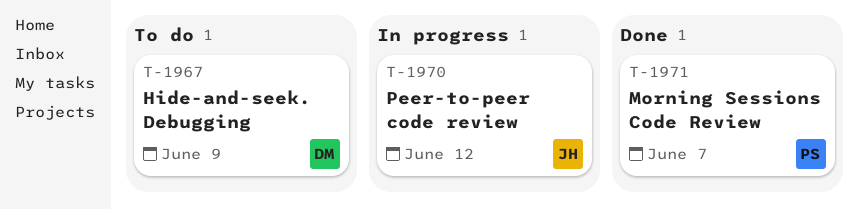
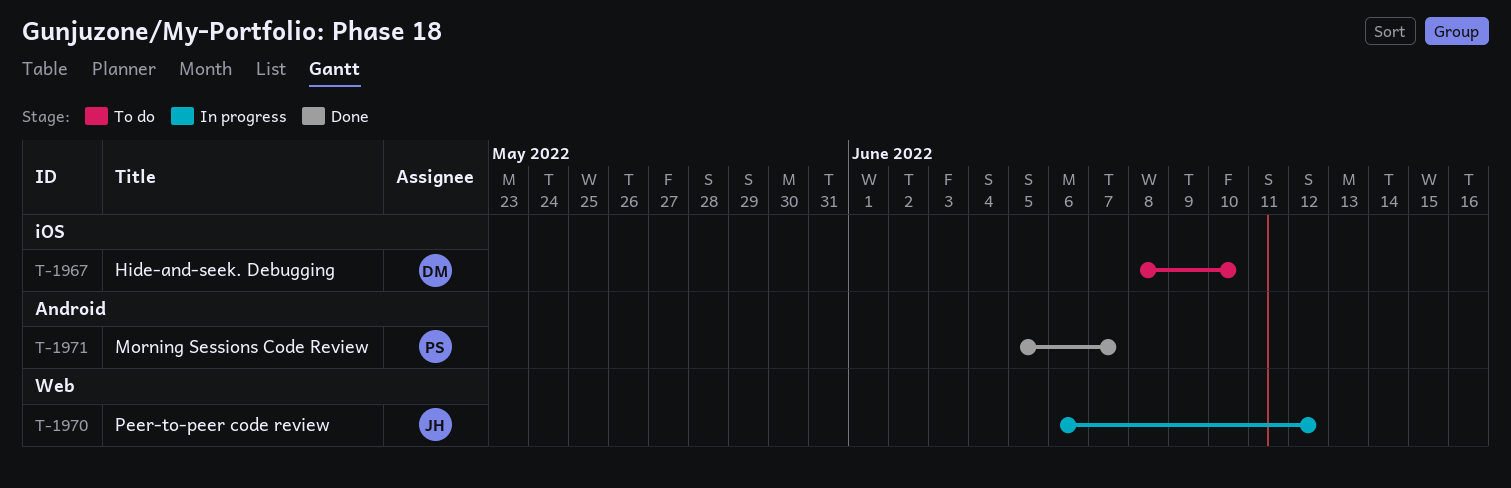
T-1967, due: Jun 9 -> Jun 10

